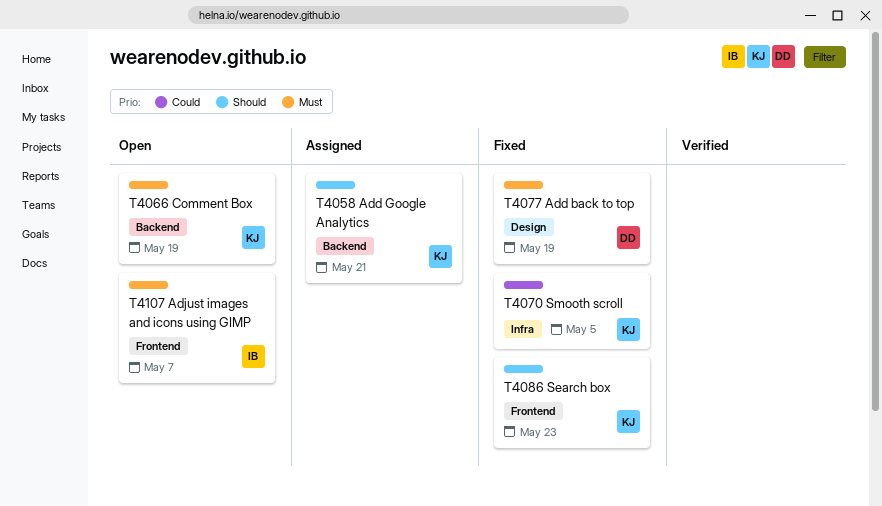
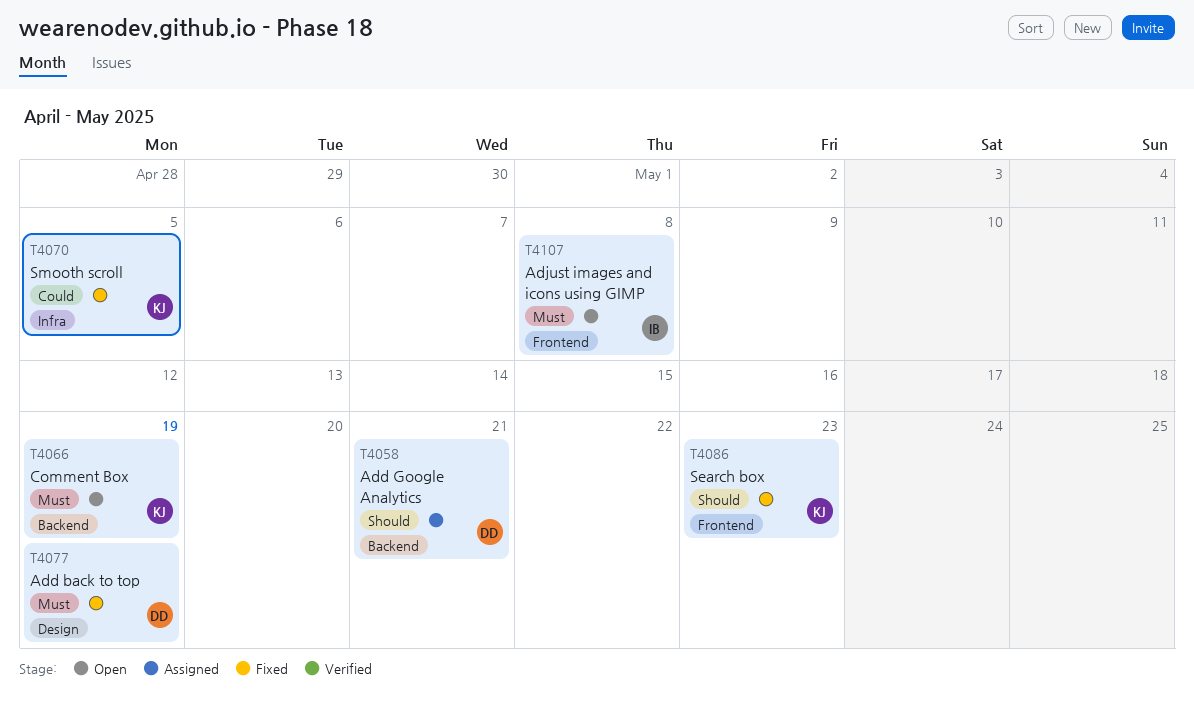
T4058, owner: KJ -> DD
T4107, due: May 7 -> May 8

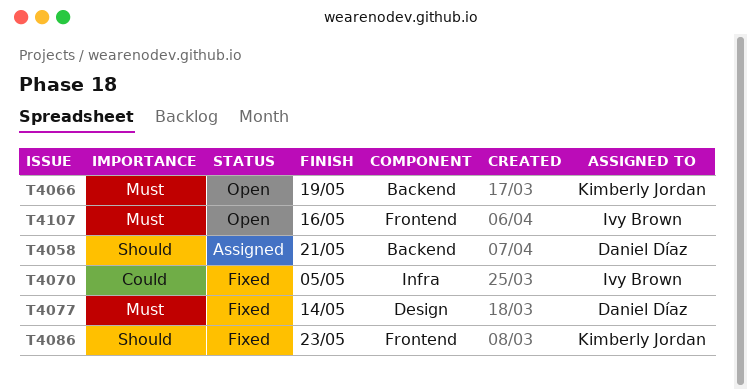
T4070, owner: Kimberly Jordan -> Ivy Brown
T4077, due: May 19 -> May 14
T4107, due: May 8 -> May 16

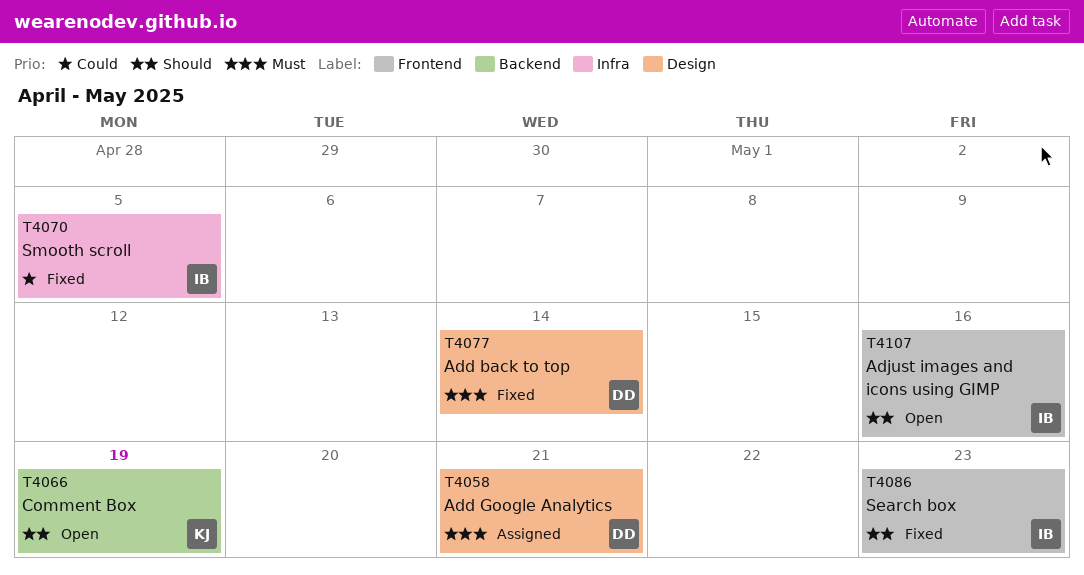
T4058, priority: Should -> Must
T4058, label: Backend -> Design
T4066, priority: Must -> Should
T4086, owner: Kimberly Jordan -> Ivy Brown
T4107, priority: Must -> Should

